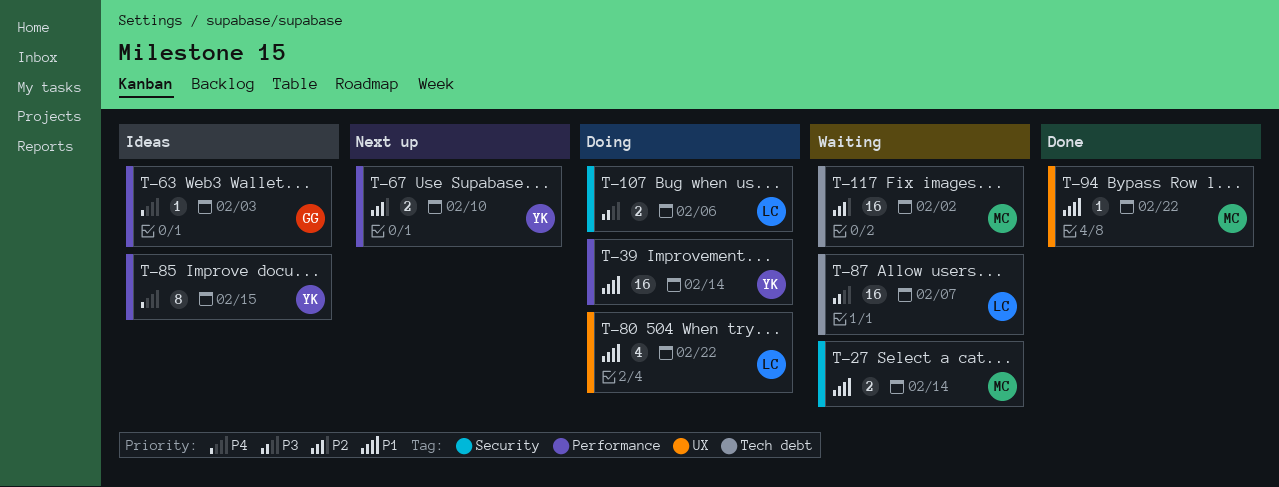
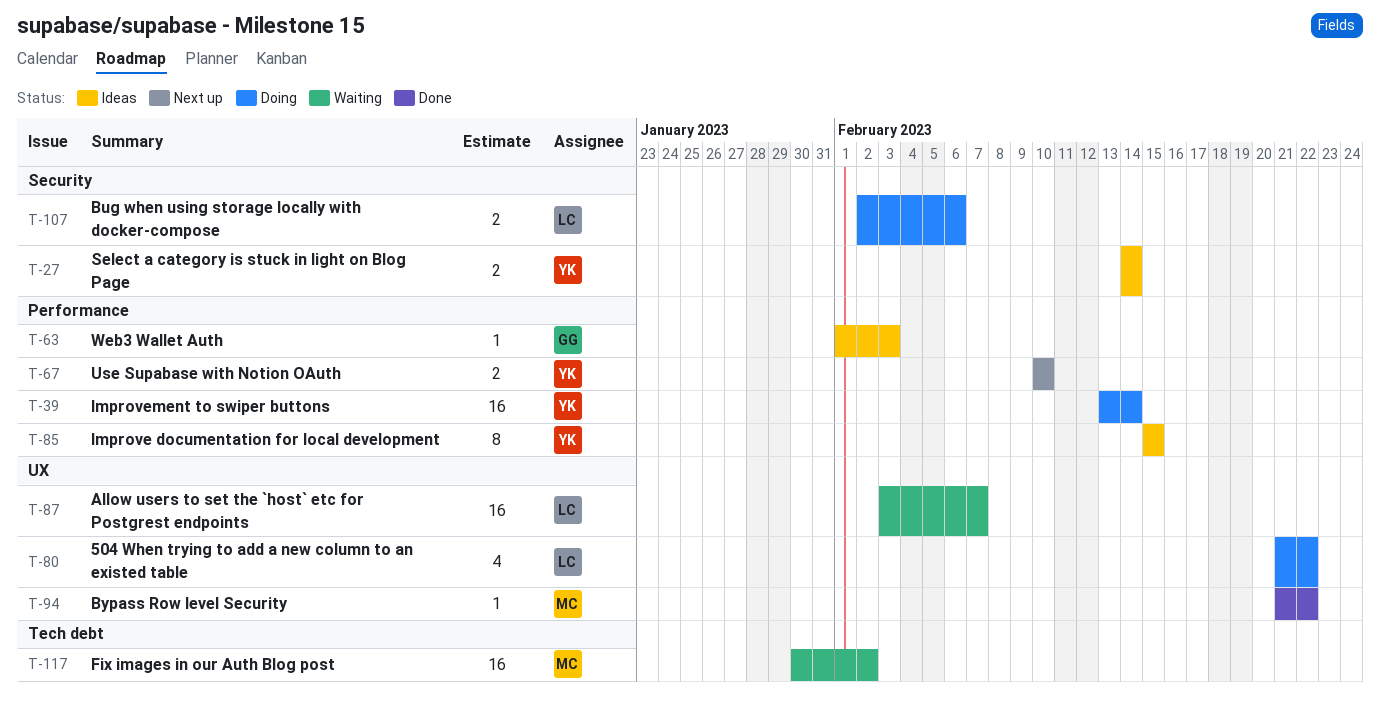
T-27, status: Waiting -> Ideas
T-27, owner: MC -> YK
T-87, label: Tech debt -> UX

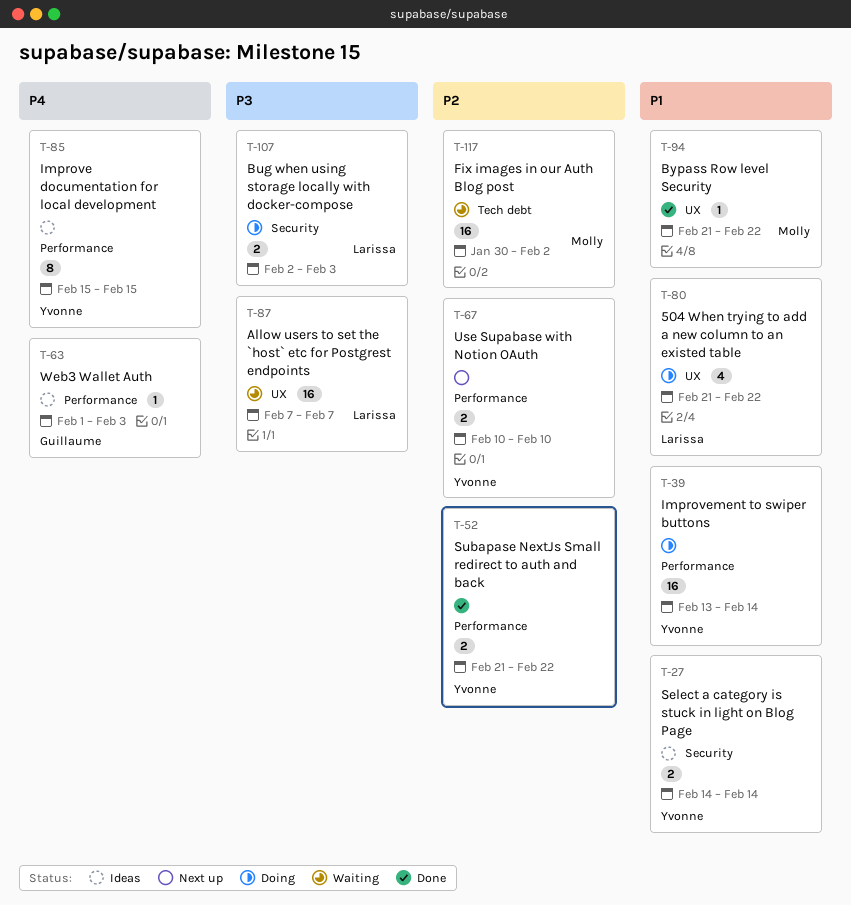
T-52: none -> present
T-87, start: Feb 3 -> Feb 7
T-107, due: Feb 6 -> Feb 3

